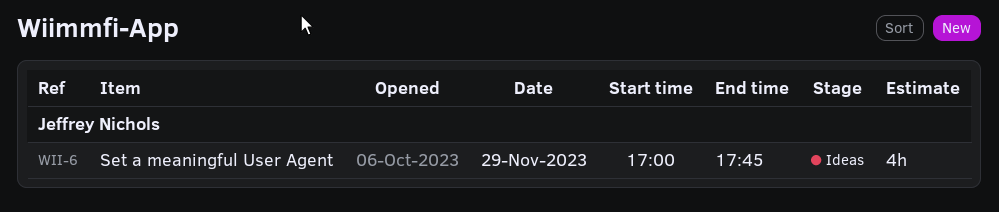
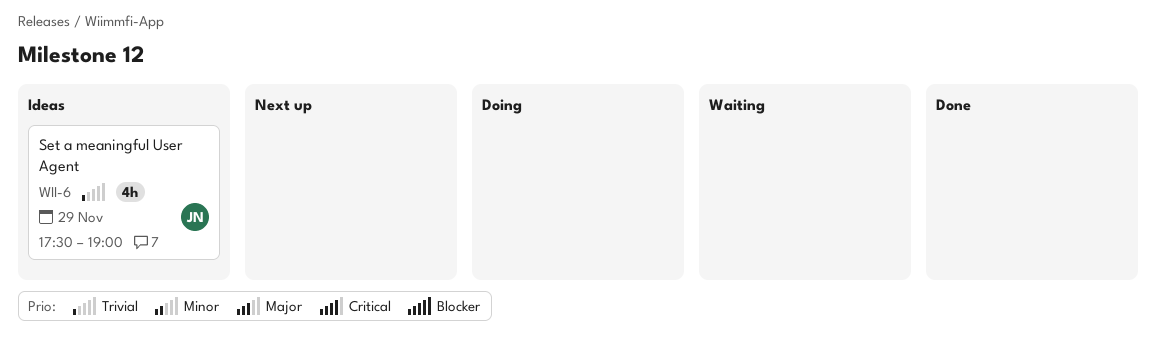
WII-6, begins: 17:00 -> 17:30
WII-6, ends: 17:45 -> 19:00

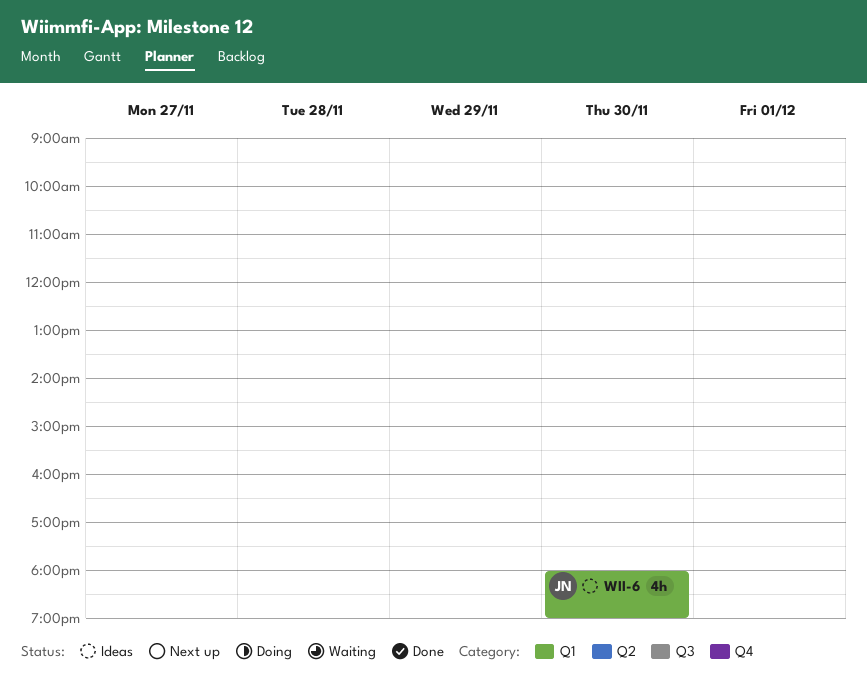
WII-6, day: Nov 29 -> Nov 30
WII-6, begins: 17:30 -> 18:00

